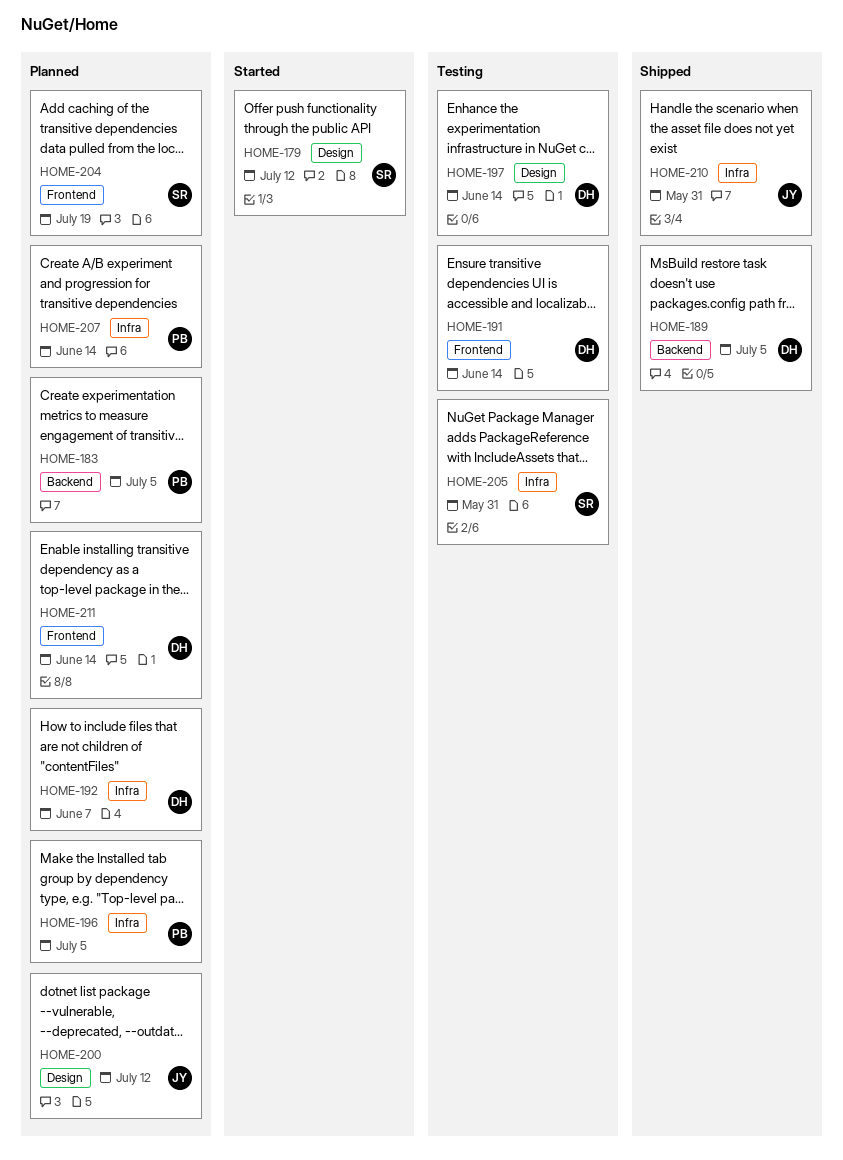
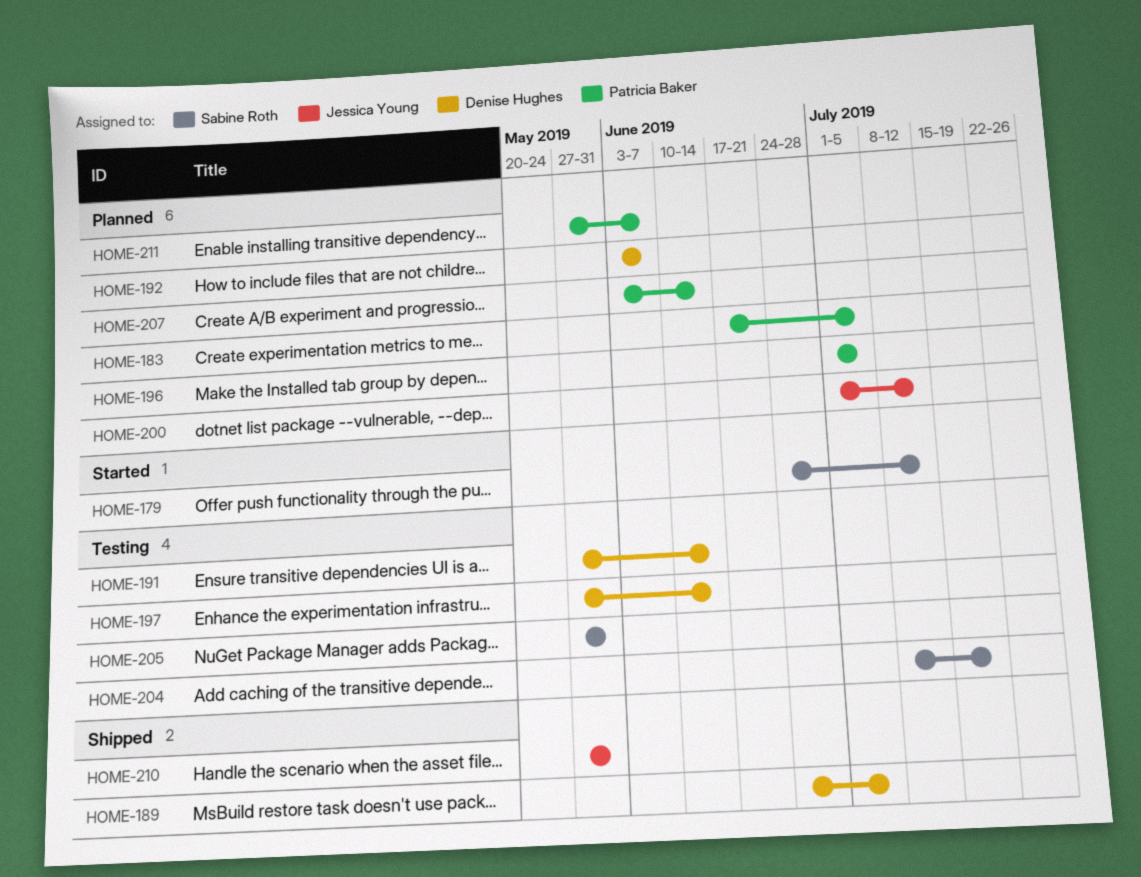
HOME-204, status: Planned -> Testing
HOME-211, owner: Denise Hughes -> Patricia Baker
HOME-211, due: Jun 14 -> Jun 7

